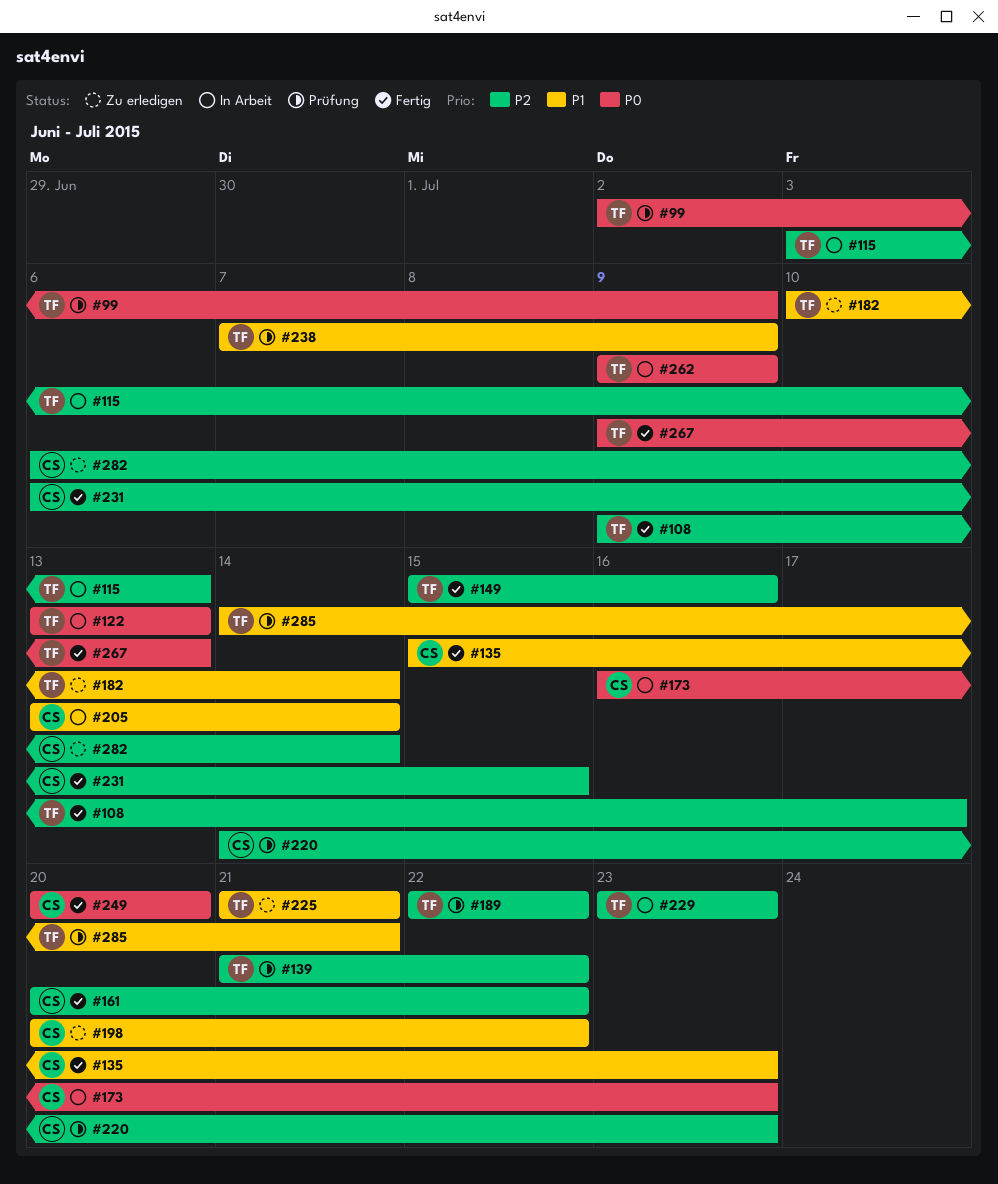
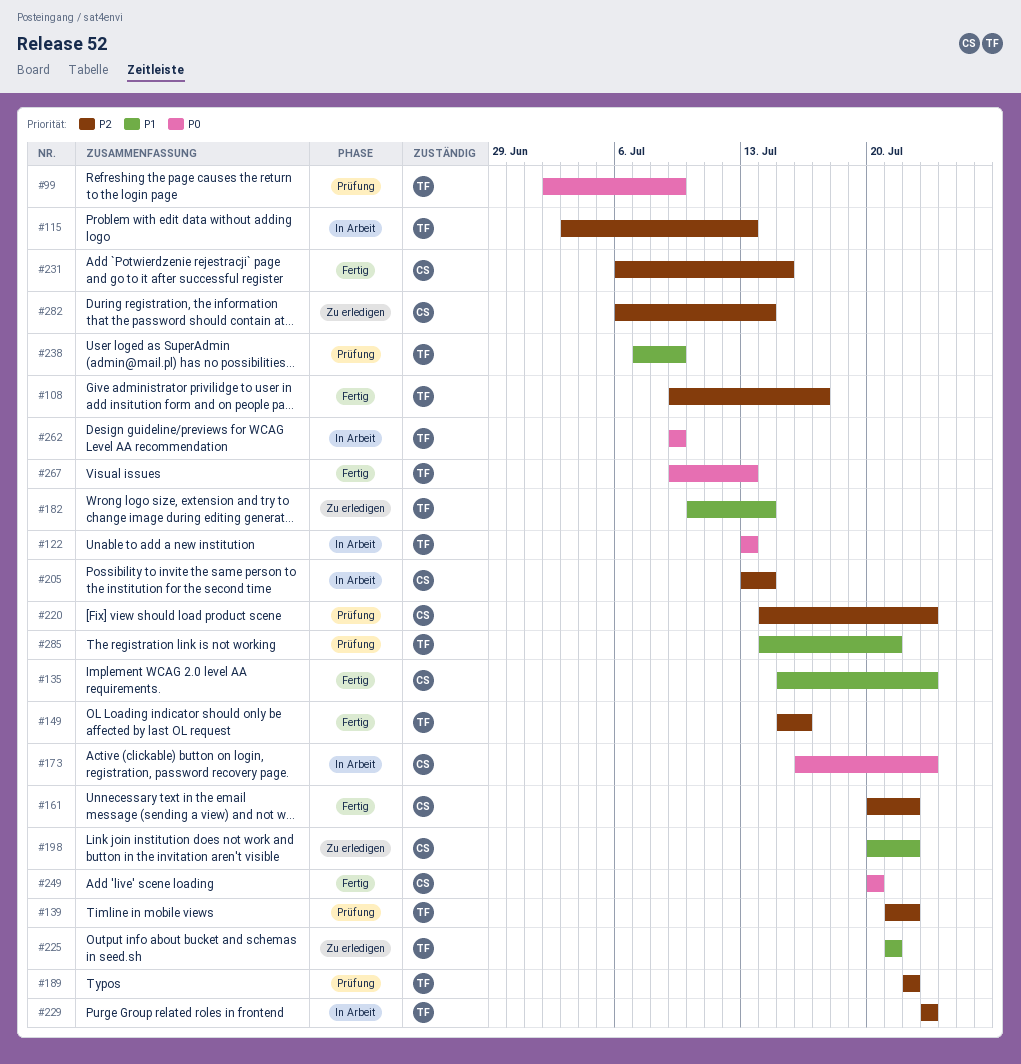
#205, priority: P1 -> P2

